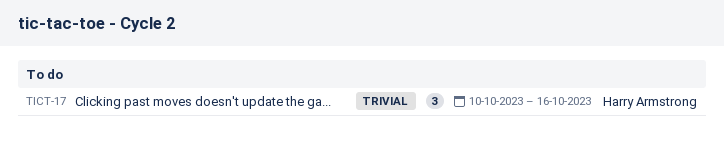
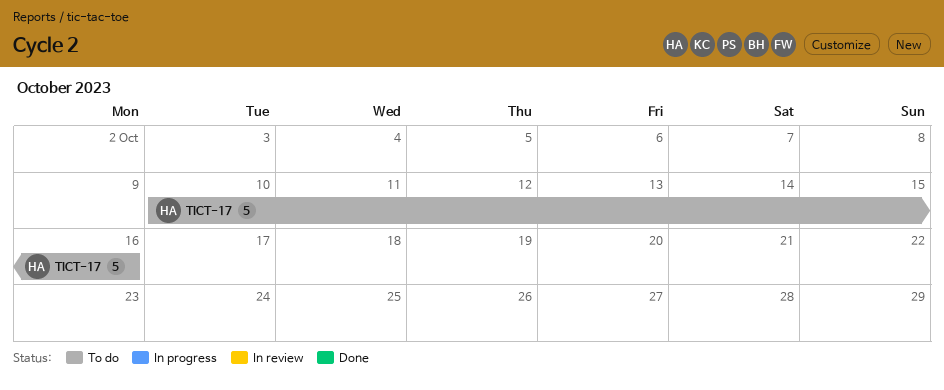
TICT-17, estimate: 3 -> 5

